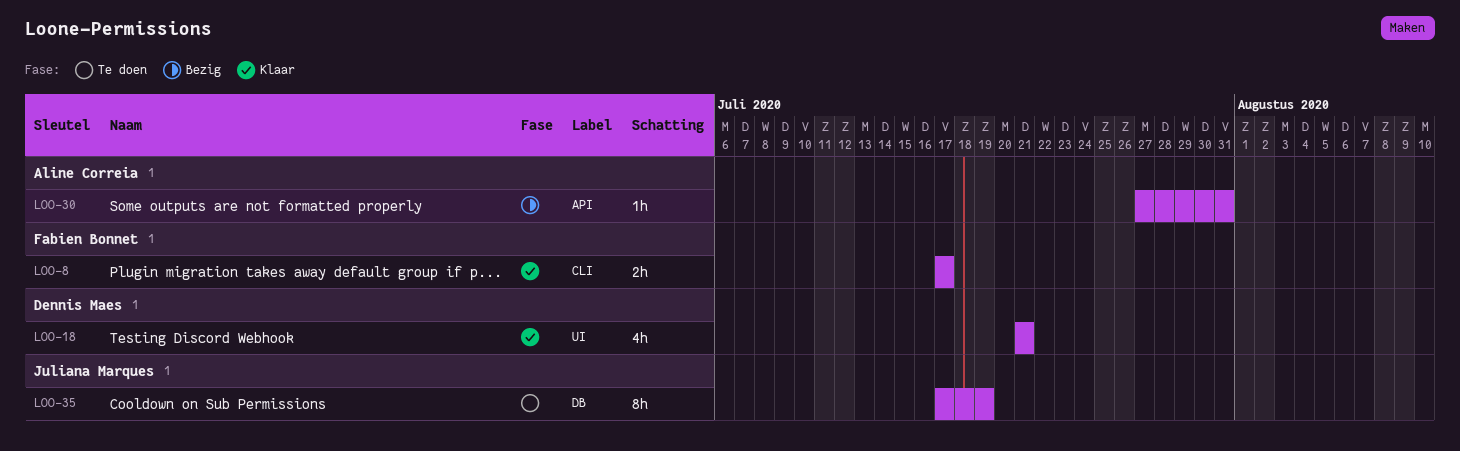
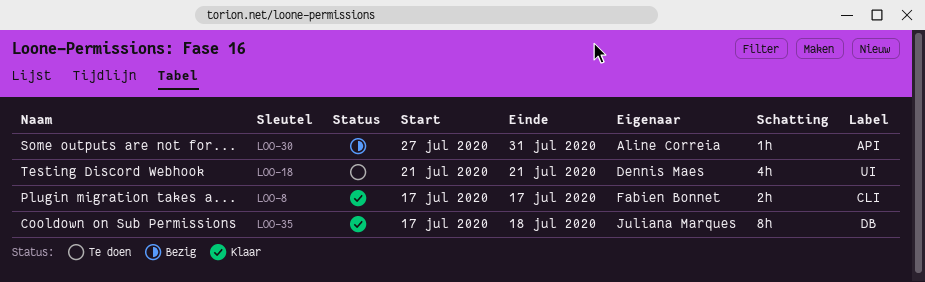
LOO-18, status: Klaar -> Te doen
LOO-35, status: Te doen -> Klaar
LOO-35, due: Jul 19 -> Jul 18

